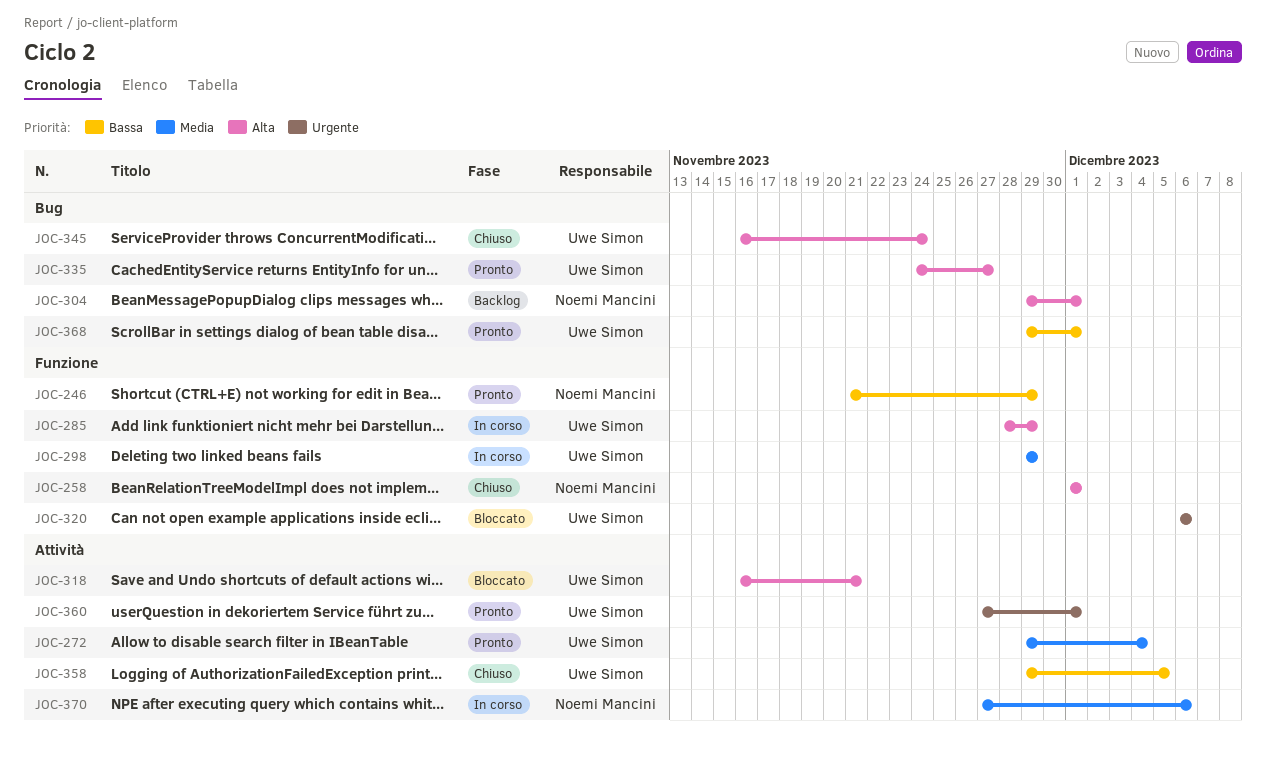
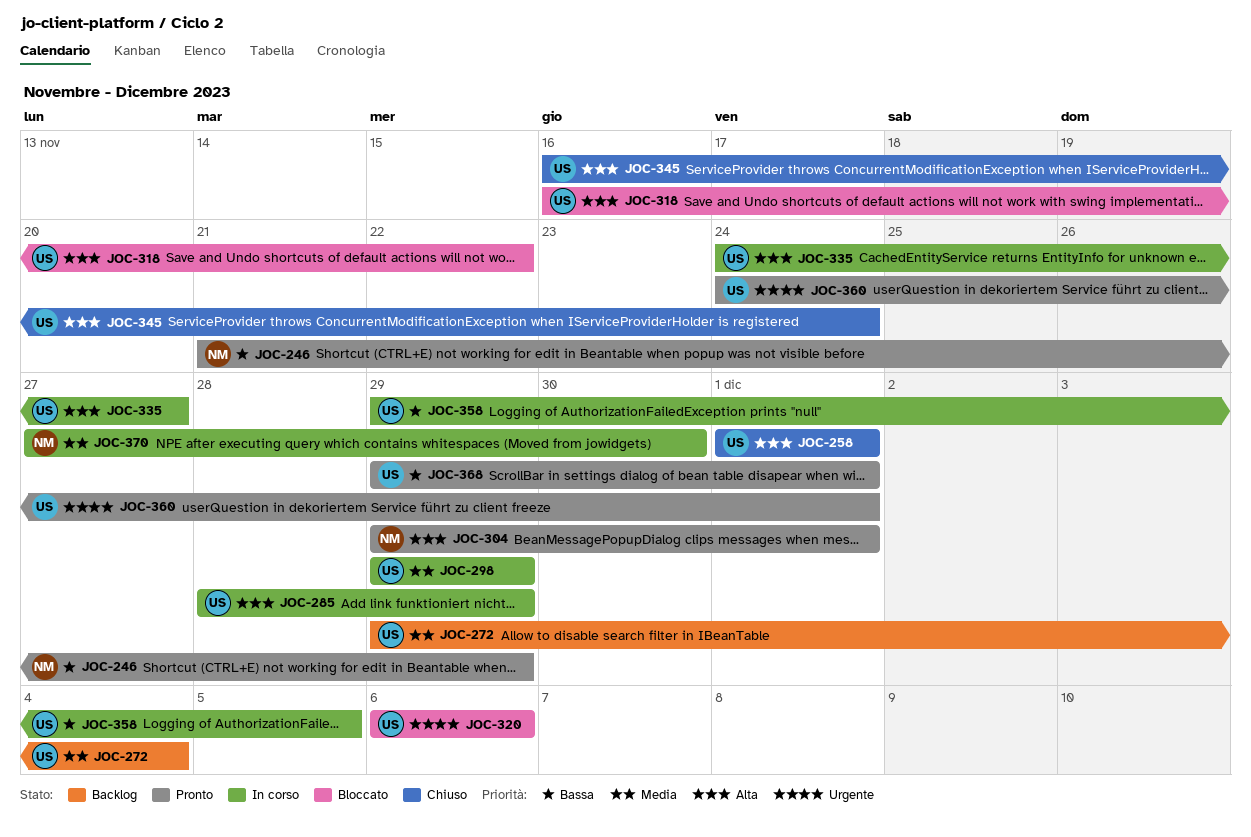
JOC-258, owner: Noemi Mancini -> Uwe Simon
JOC-272, status: Pronto -> Backlog
JOC-304, status: Backlog -> Pronto
JOC-318, due: Nov 21 -> Nov 22
JOC-335, status: Pronto -> In corso
JOC-358, status: Chiuso -> In corso
JOC-360, start: Nov 27 -> Nov 24
JOC-370, due: Dec 6 -> Nov 30

